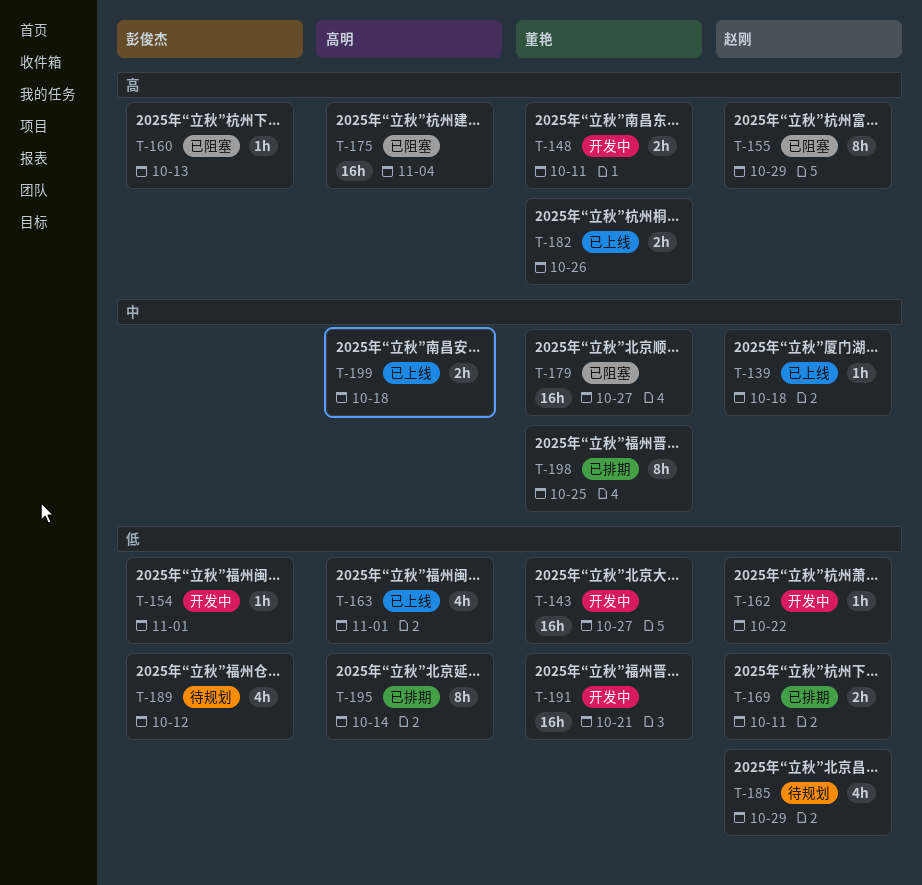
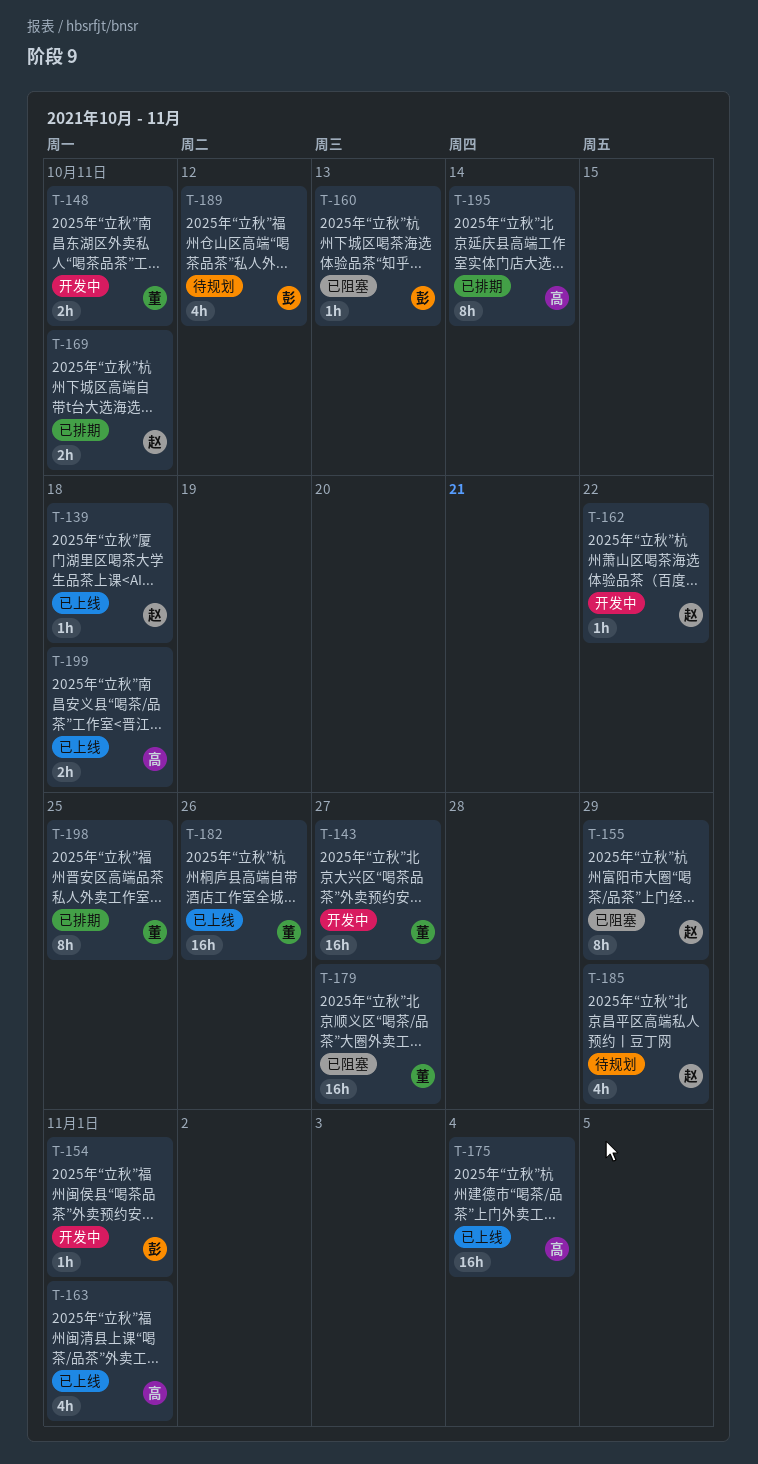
T-175, status: 已阻塞 -> 已上线
T-182, estimate: 2h -> 16h
T-191: present -> none

